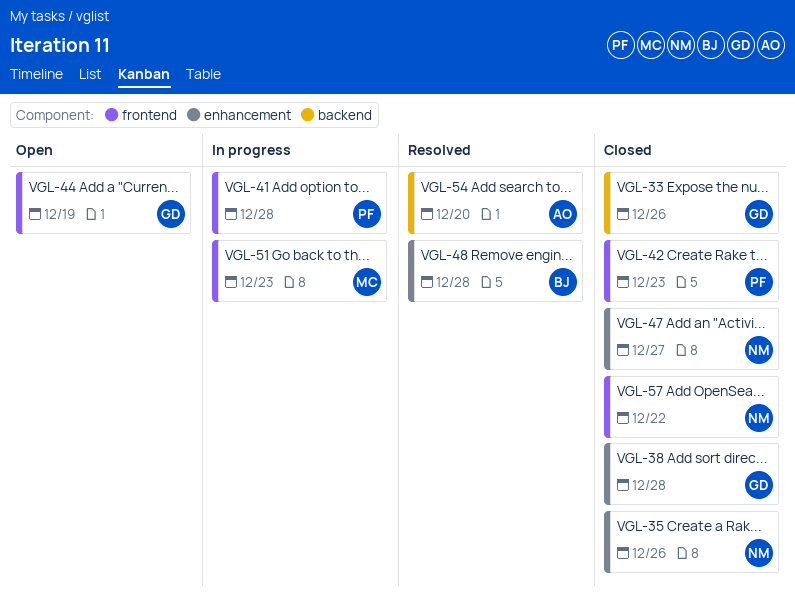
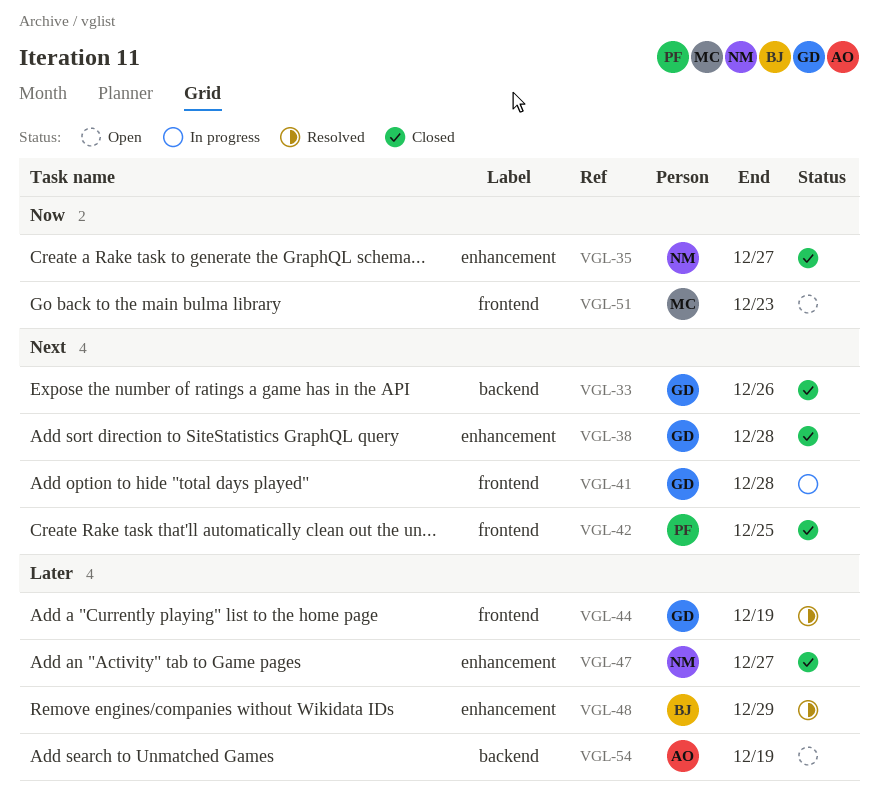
VGL-35, due: Dec 26 -> Dec 27
VGL-41, owner: PF -> GD
VGL-42, due: Dec 23 -> Dec 25
VGL-44, status: Open -> Resolved
VGL-48, due: Dec 28 -> Dec 29
VGL-51, status: In progress -> Open
VGL-54, status: Resolved -> Open
VGL-54, due: Dec 20 -> Dec 19
VGL-57: present -> none

